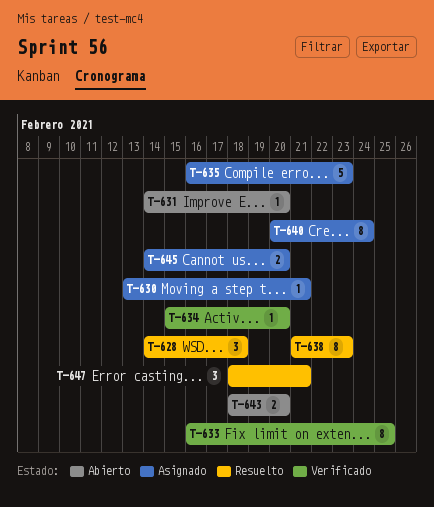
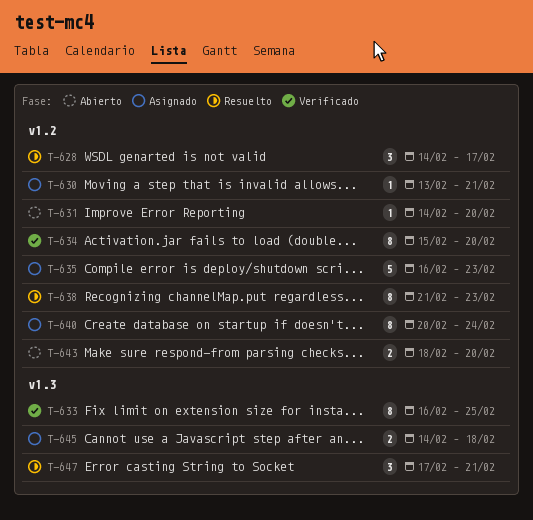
T-628, due: Feb 18 -> Feb 17
T-634, estimate: 1 -> 8
T-645, due: Feb 20 -> Feb 18
T-647, start: Feb 18 -> Feb 17

